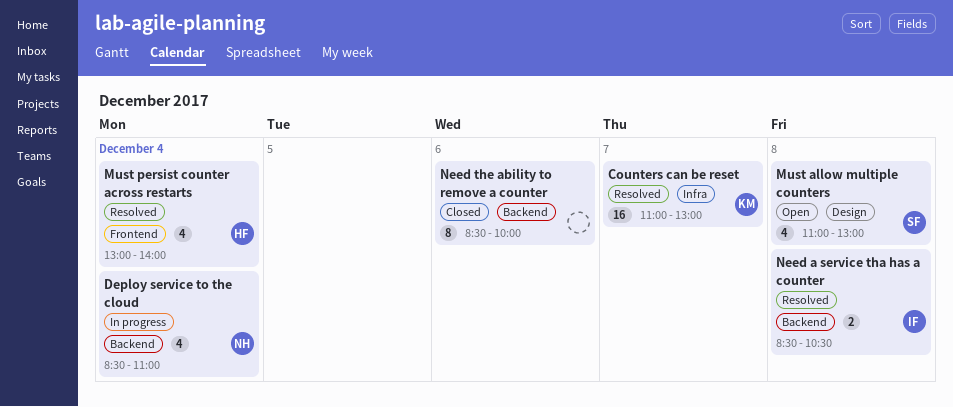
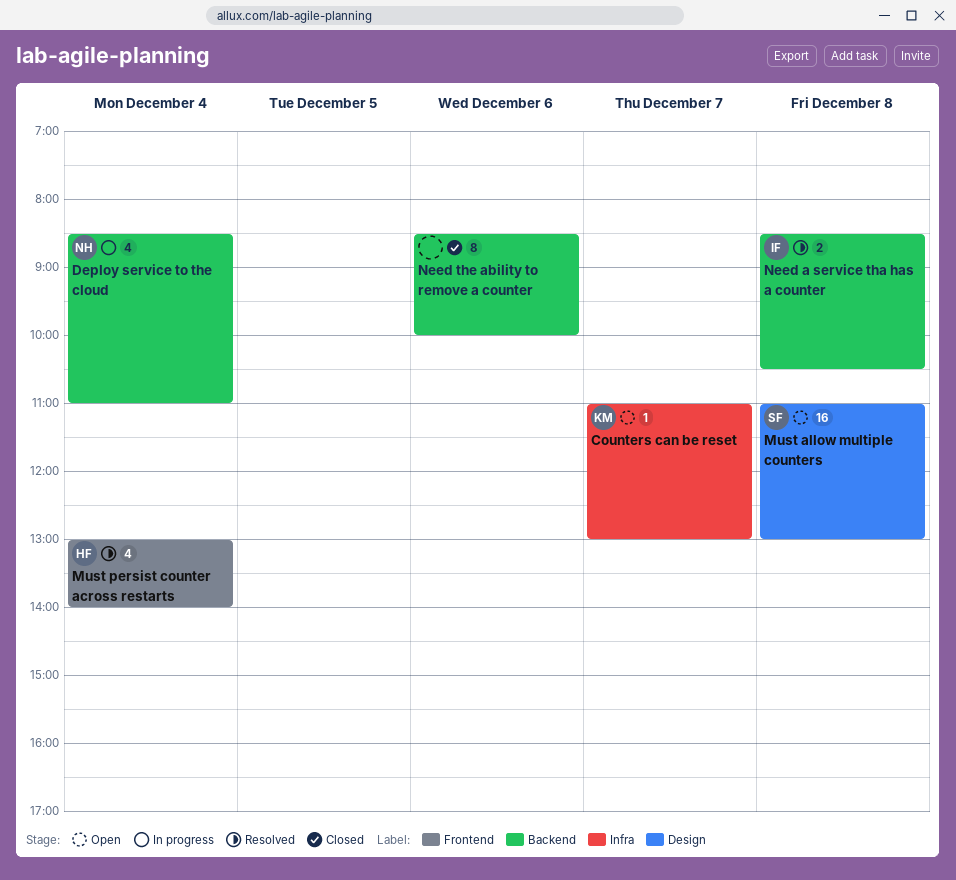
Counters can be reset, status: Resolved -> Open
Counters can be reset, estimate: 16 -> 1
Must allow multiple counters, estimate: 4 -> 16

